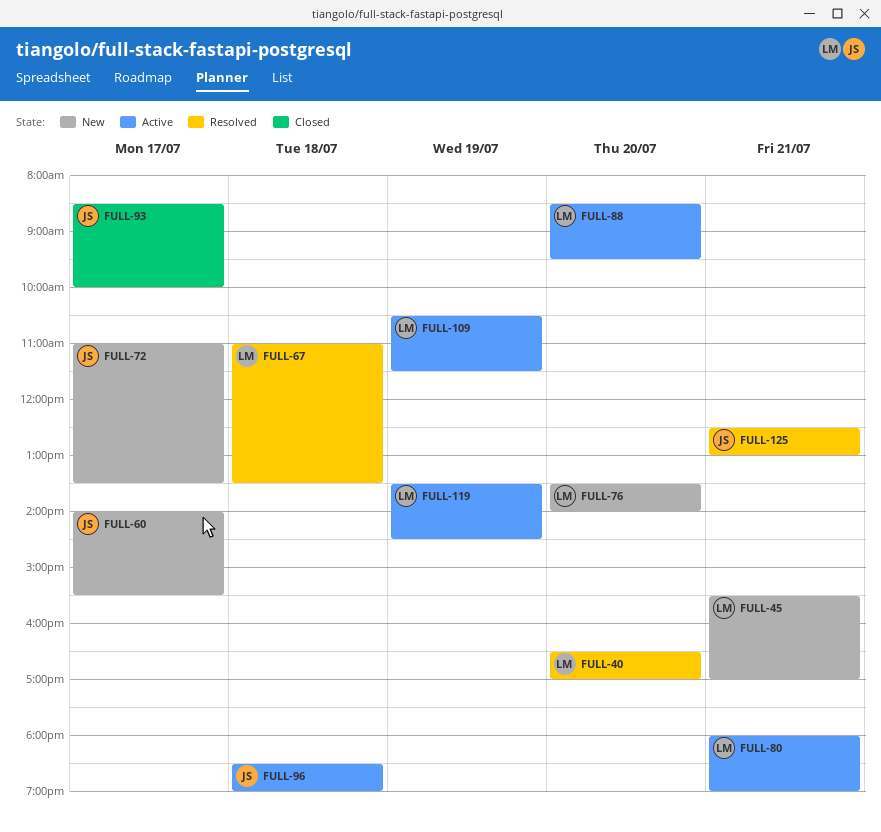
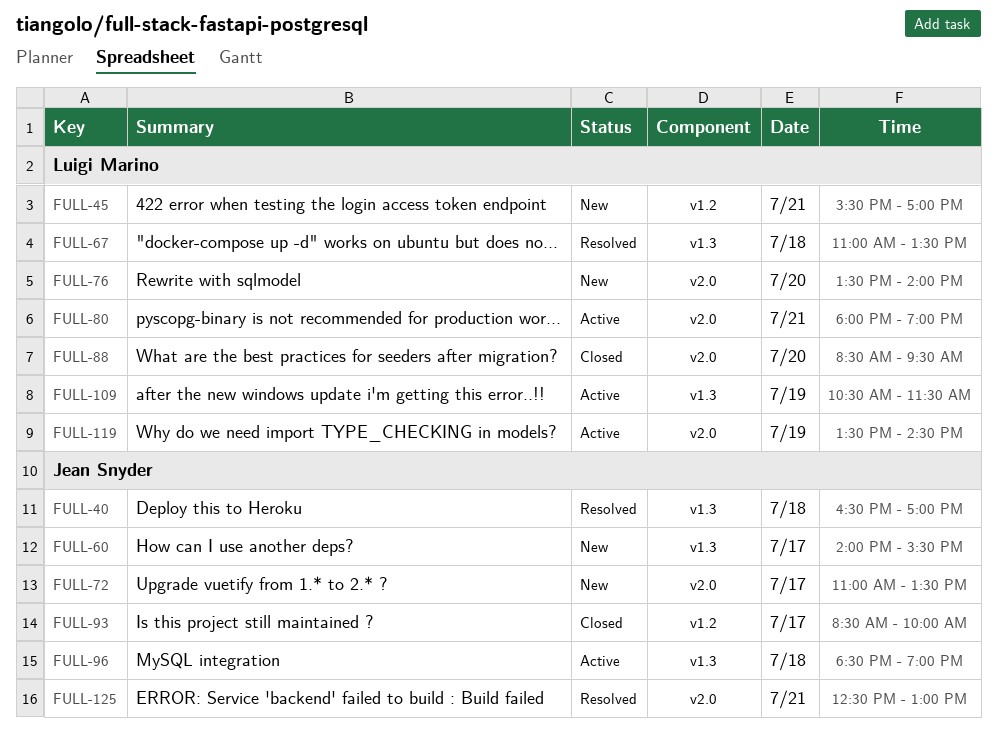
FULL-40, owner: Luigi Marino -> Jean Snyder
FULL-40, day: Jul 20 -> Jul 18
FULL-88, status: Active -> Closed

